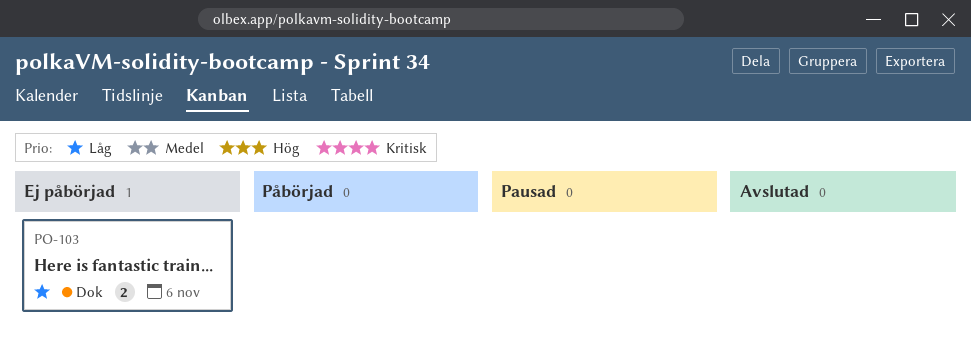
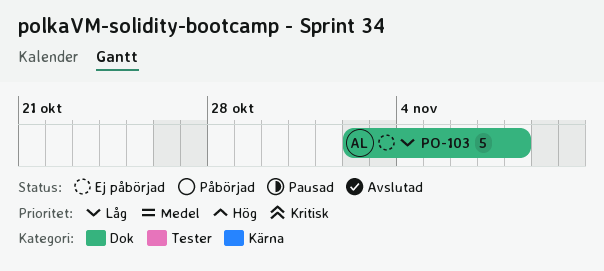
PO-103, estimate: 2 -> 5
PO-103, due: Nov 6 -> Nov 8

